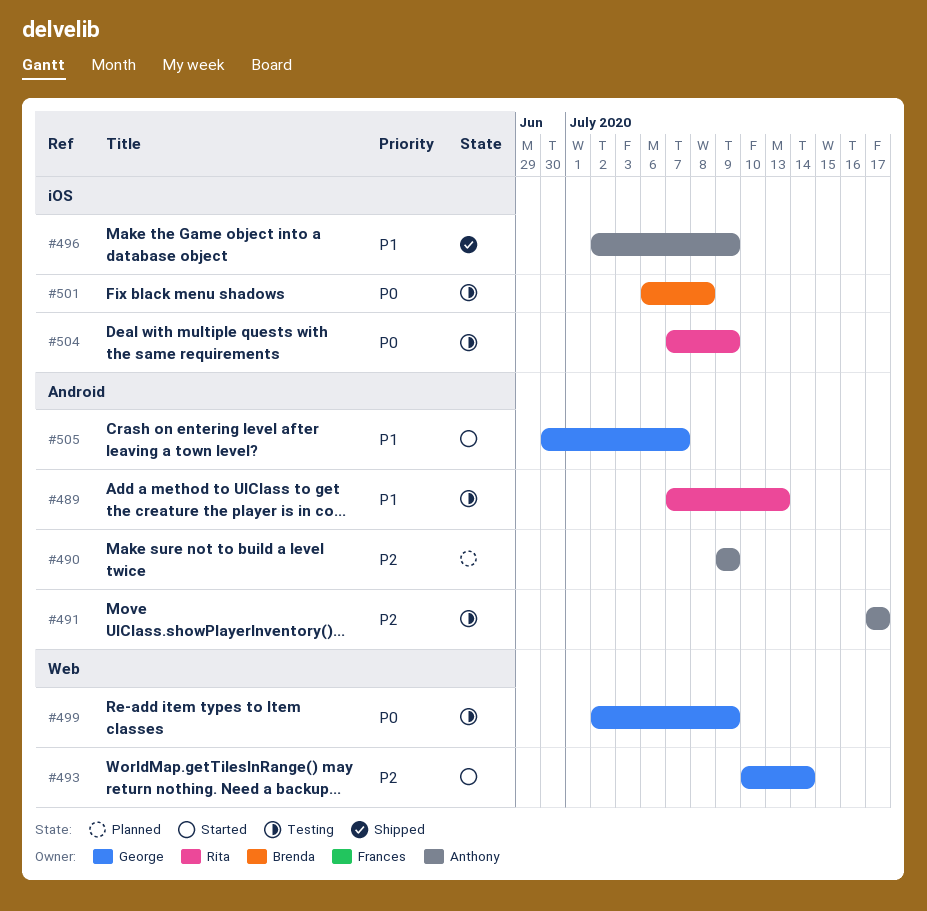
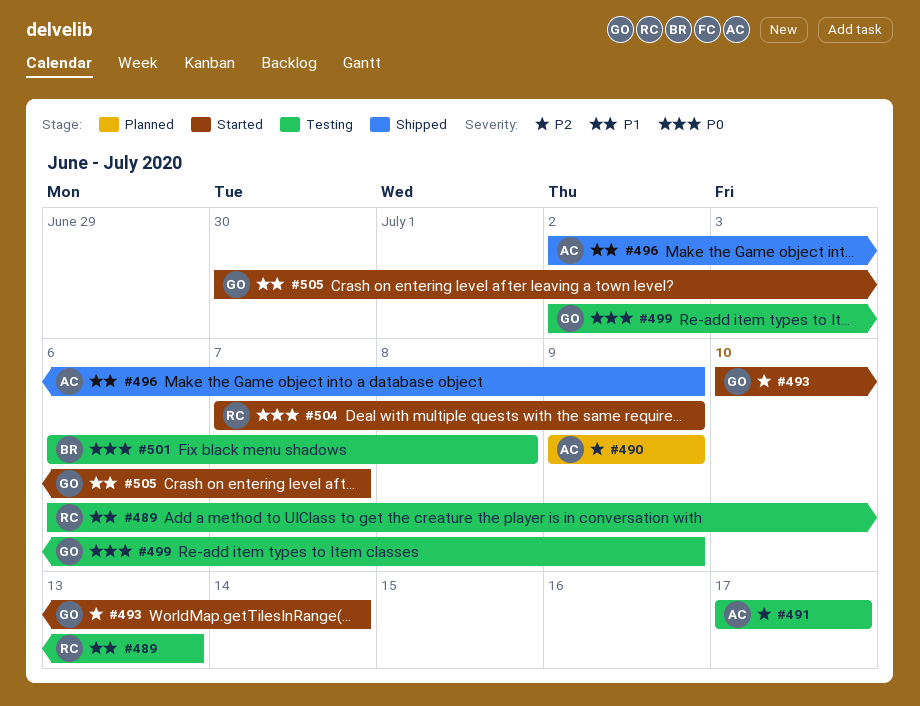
#489, start: Jul 7 -> Jul 6
#504, status: Testing -> Started

